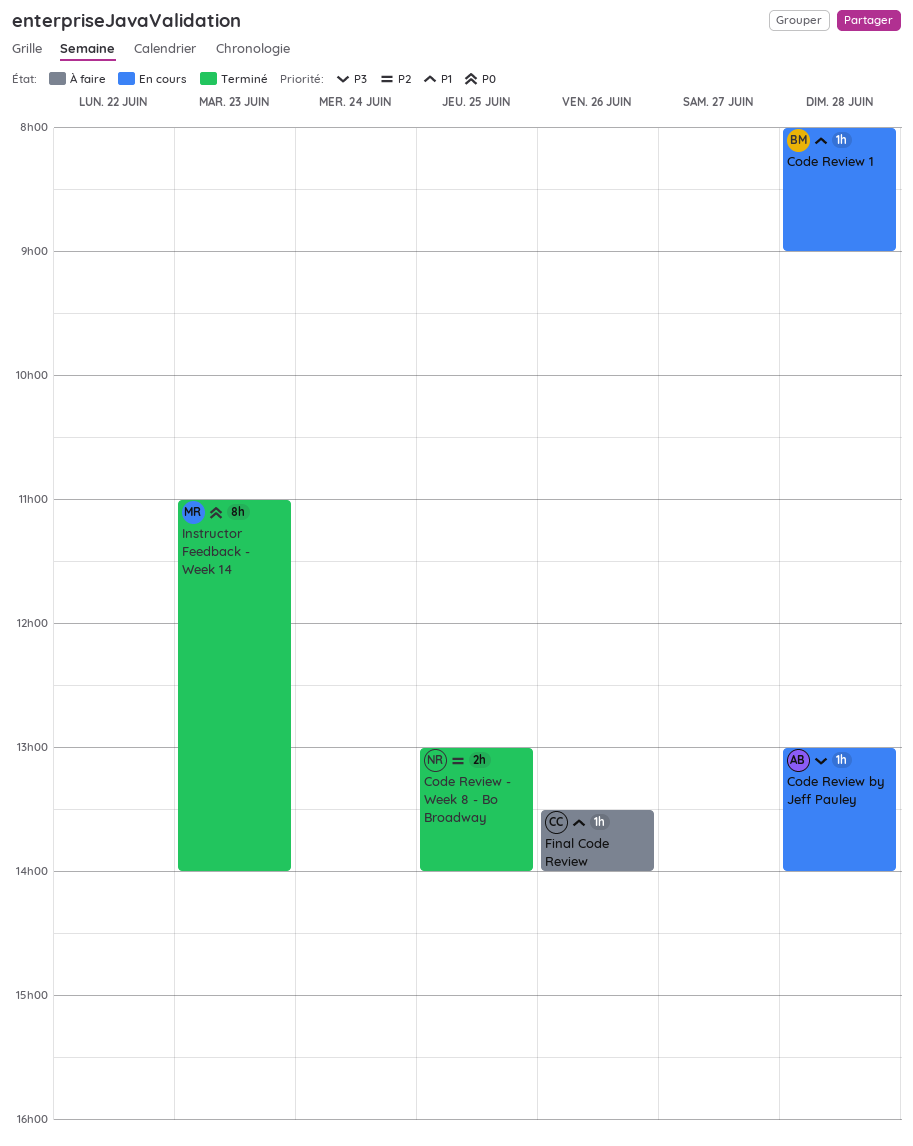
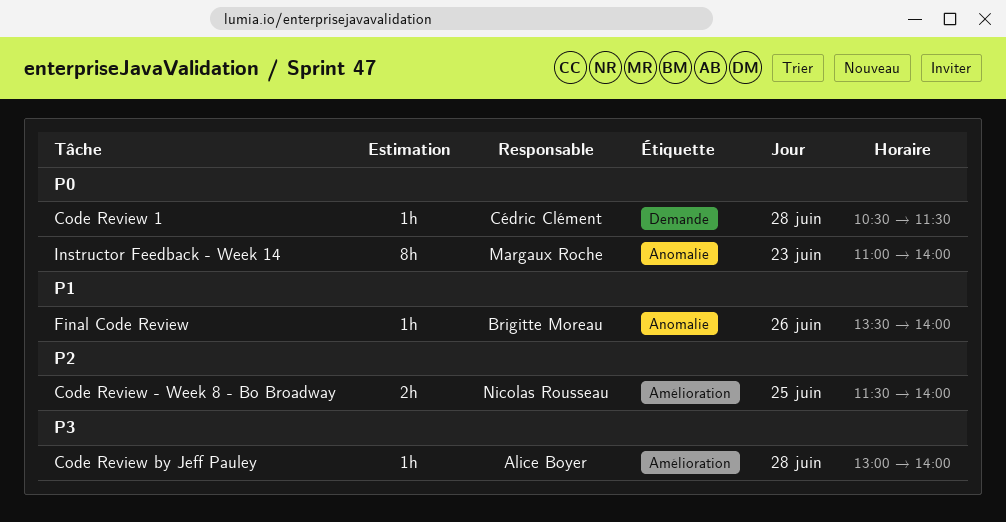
Code Review - Week 8 - Bo Broadway, begins: 13:00 -> 11:30
Code Review 1, owner: Brigitte Moreau -> Cédric Clément
Code Review 1, priority: P1 -> P0
Code Review 1, begins: 08:00 -> 10:30
Code Review 1, ends: 09:00 -> 11:30
Final Code Review, owner: Cédric Clément -> Brigitte Moreau

